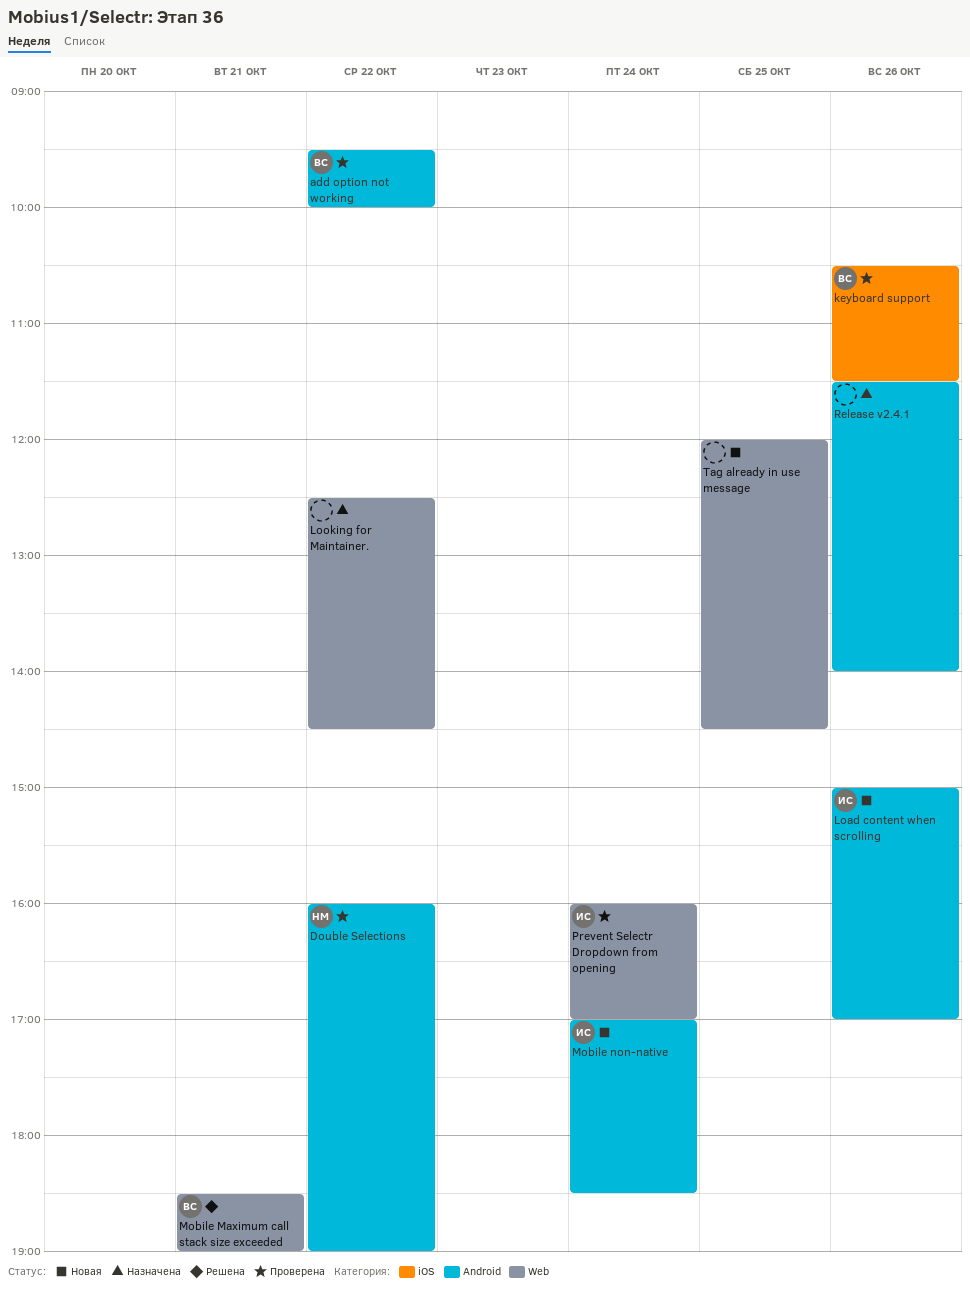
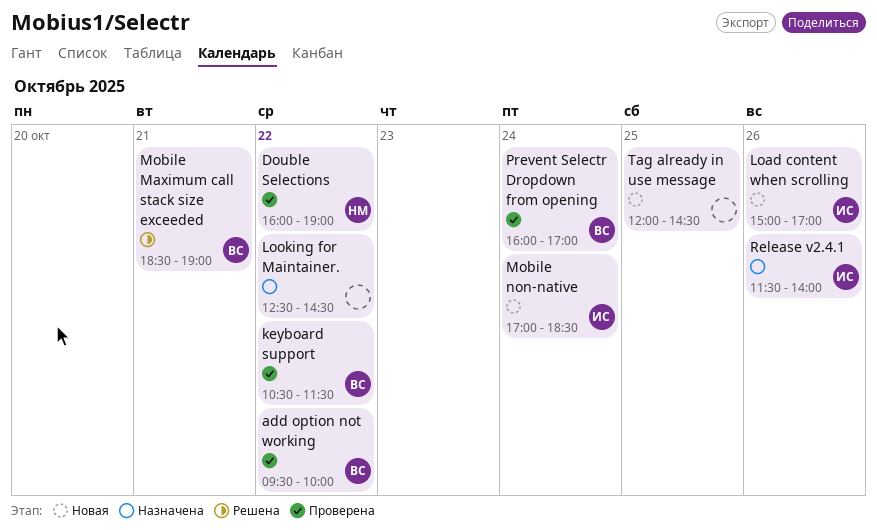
keyboard support, day: Oct 26 -> Oct 22
Prevent Selectr Dropdown from opening, owner: ИС -> ВС
Release v2.4.1, owner: none -> ИС

